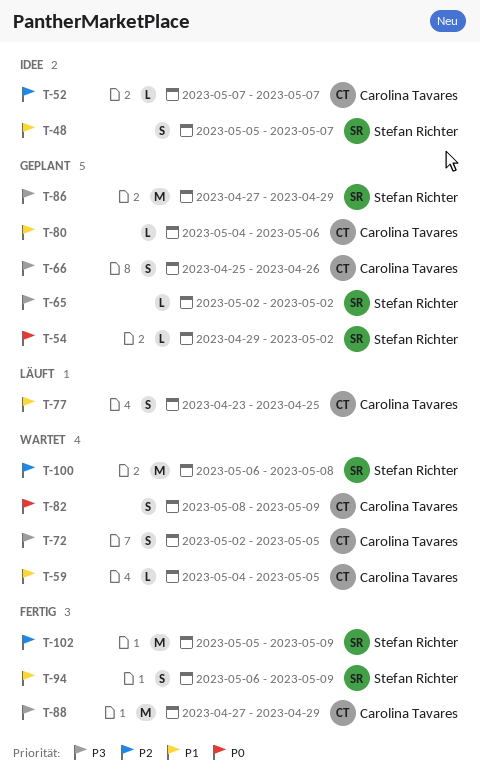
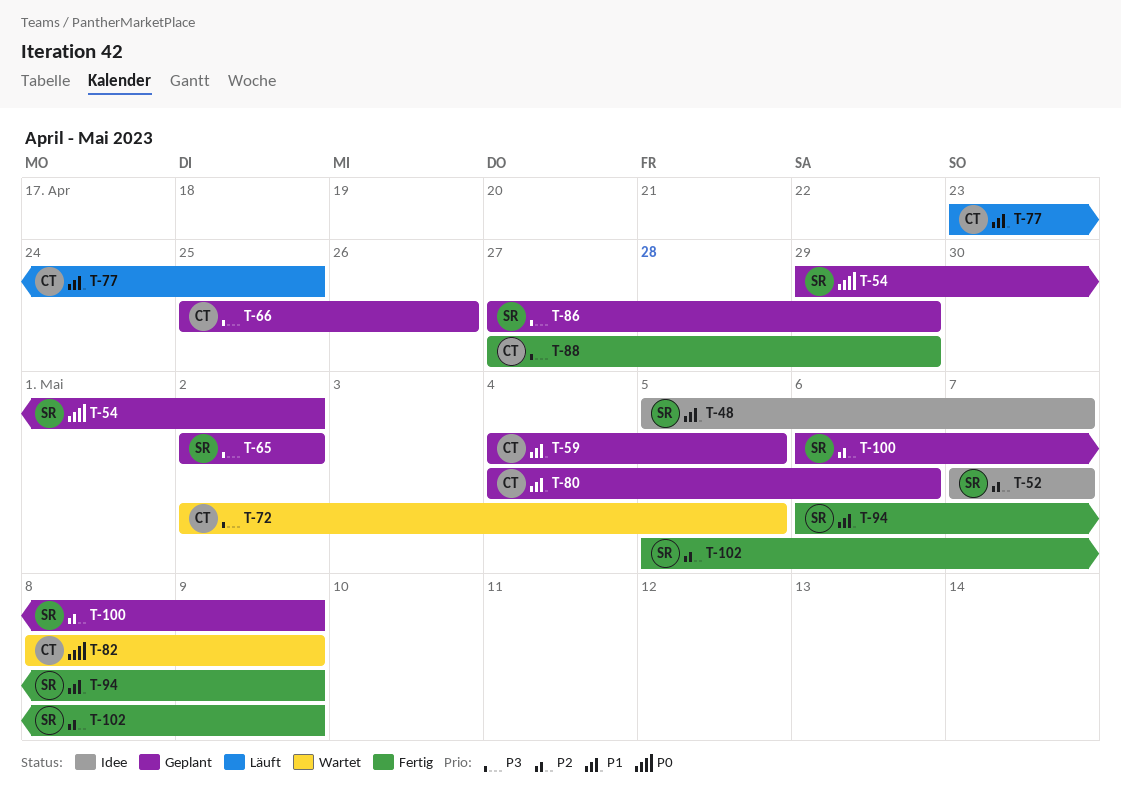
T-52, owner: Carolina Tavares -> Stefan Richter
T-59, status: Wartet -> Geplant
T-100, status: Wartet -> Geplant
T-100, due: May 8 -> May 9

